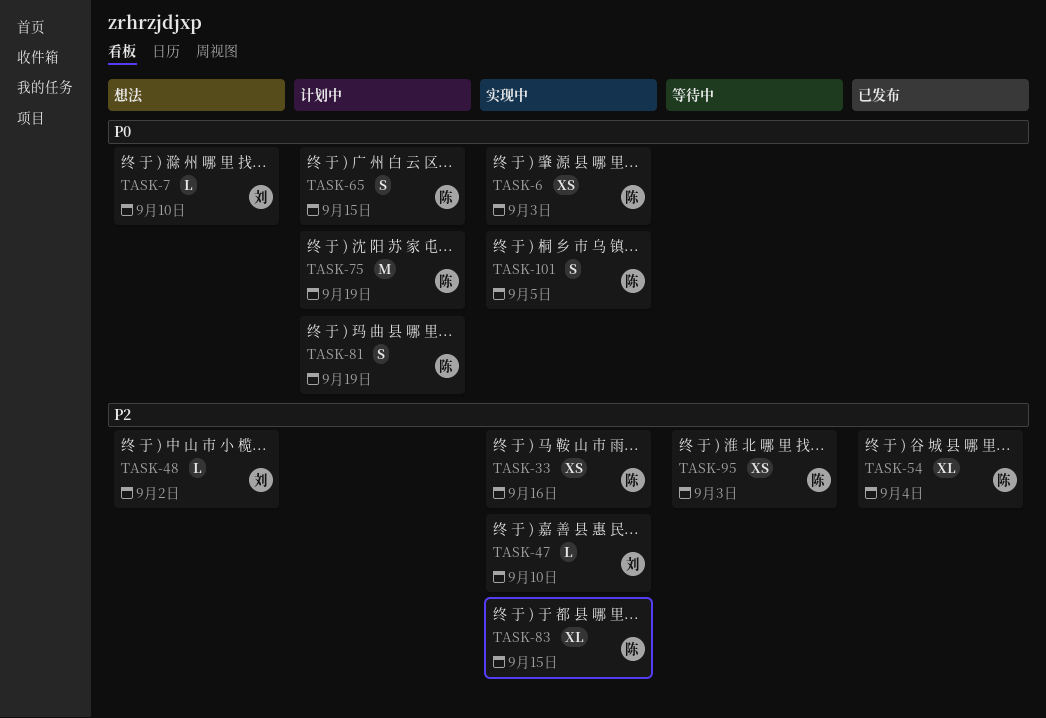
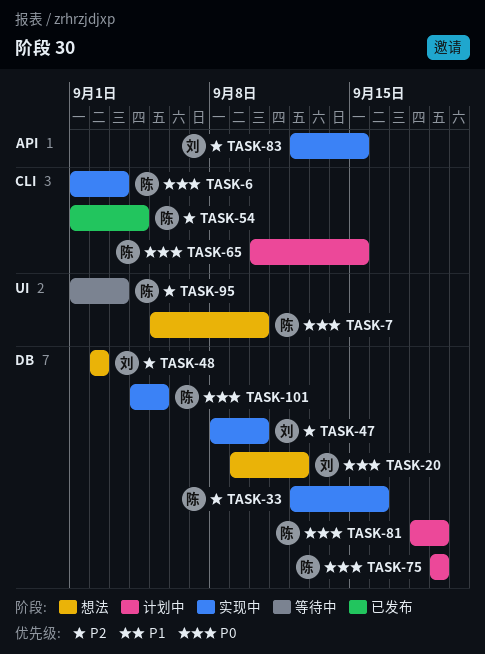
TASK-7, owner: 刘 -> 陈
TASK-20: none -> present
TASK-83, owner: 陈 -> 刘

